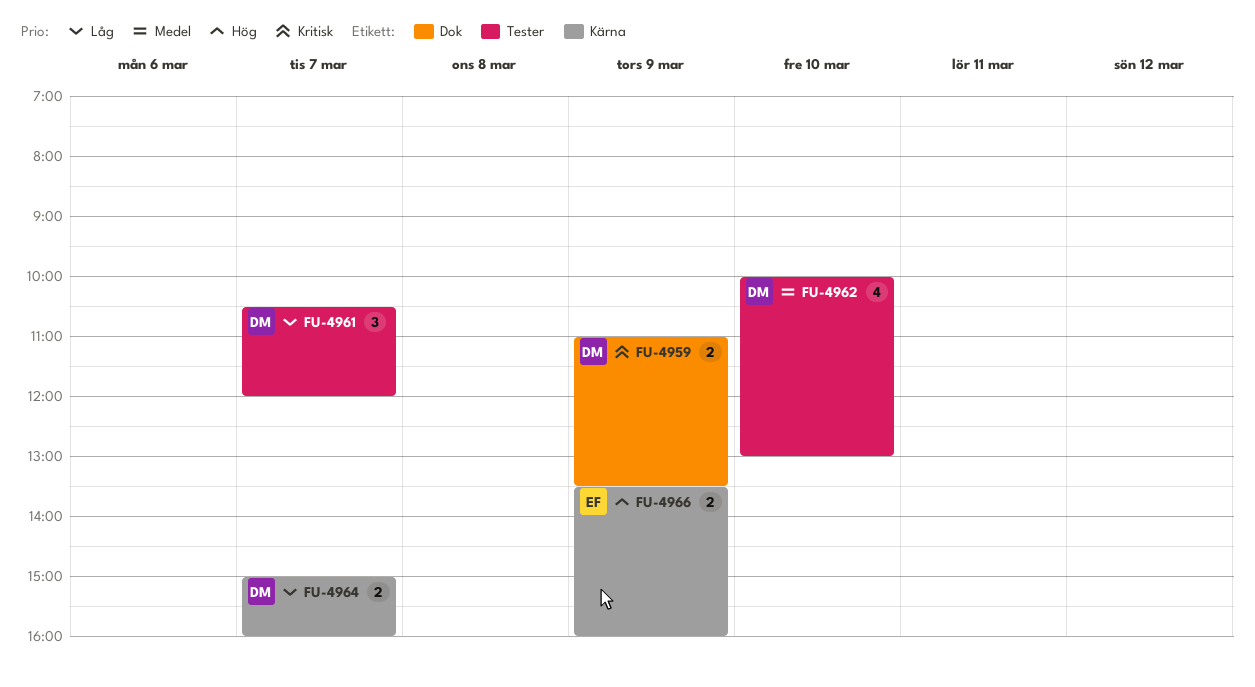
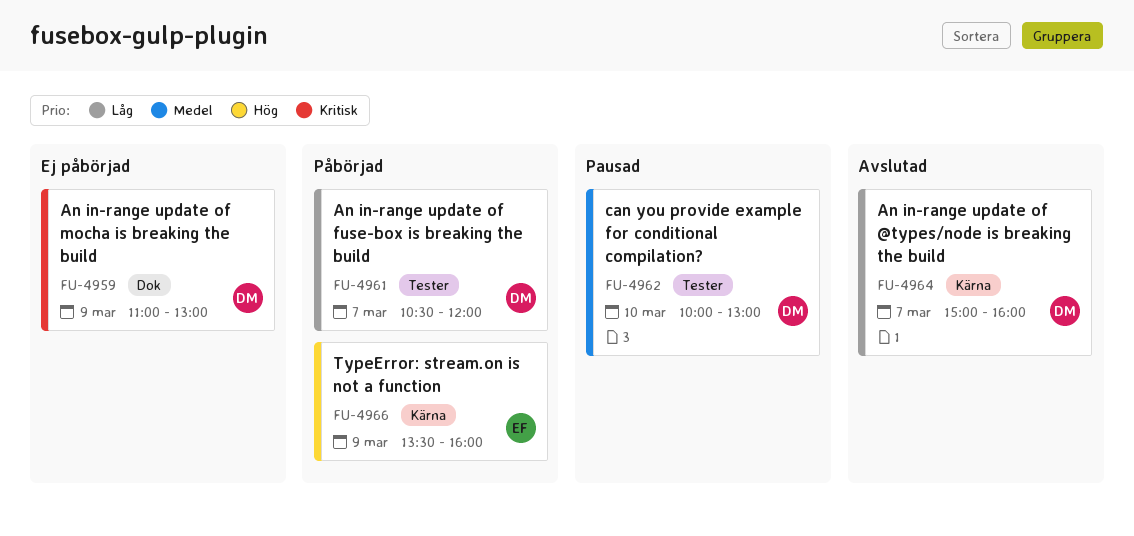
FU-4959, ends: 13:30 -> 13:00

